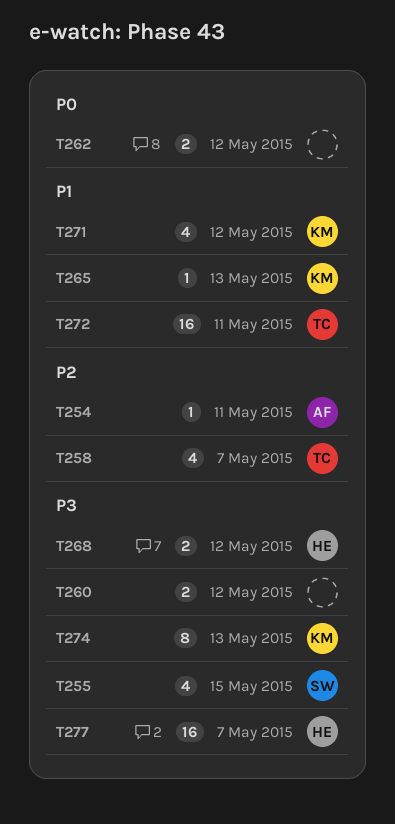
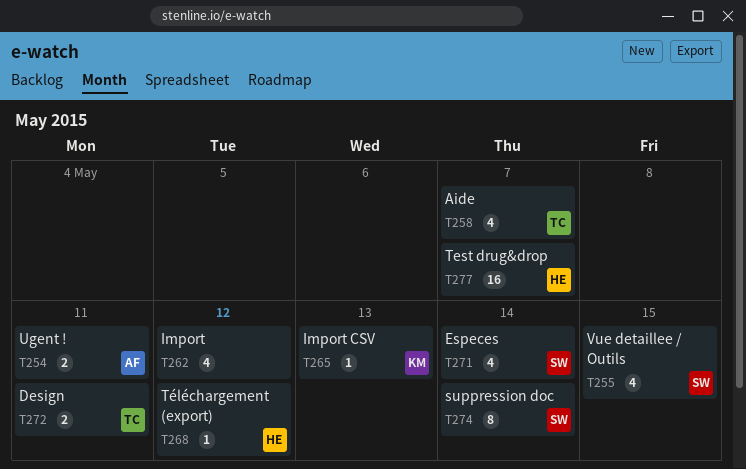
T254, estimate: 1 -> 2
T260: present -> none
T262, estimate: 2 -> 4
T268, estimate: 2 -> 1
T271, owner: KM -> SW
T271, due: May 12 -> May 14
T272, estimate: 16 -> 2
T274, owner: KM -> SW
T274, due: May 13 -> May 14

